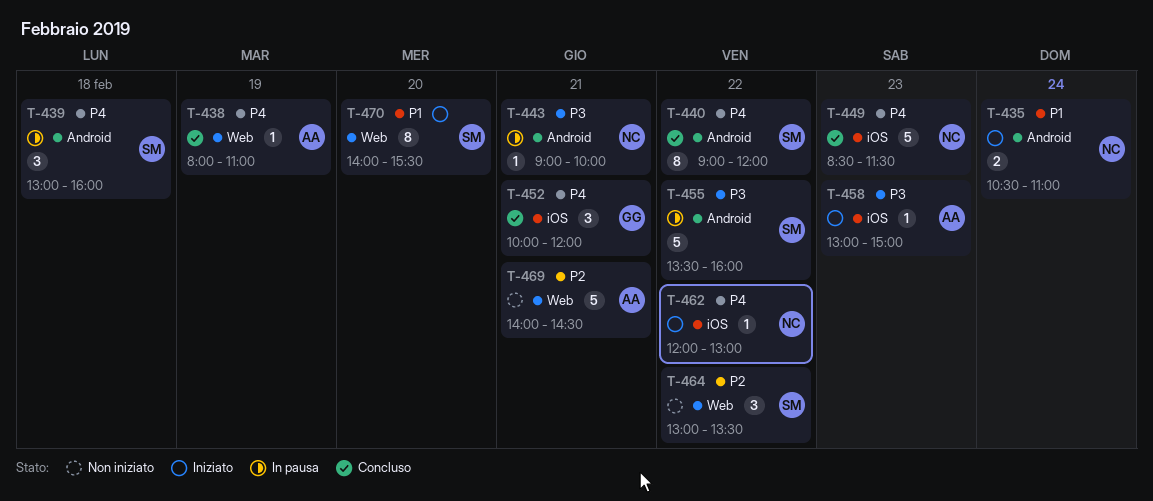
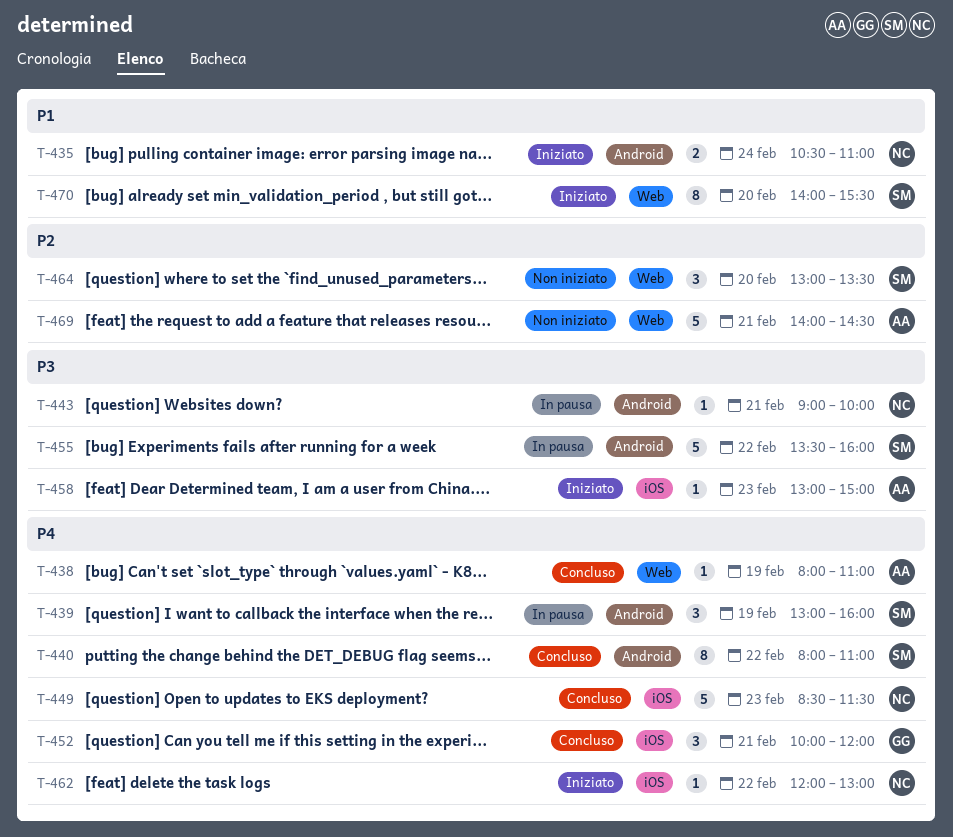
T-439, day: Feb 18 -> Feb 19
T-440, begins: 09:00 -> 08:00
T-440, ends: 12:00 -> 11:00
T-464, day: Feb 22 -> Feb 20

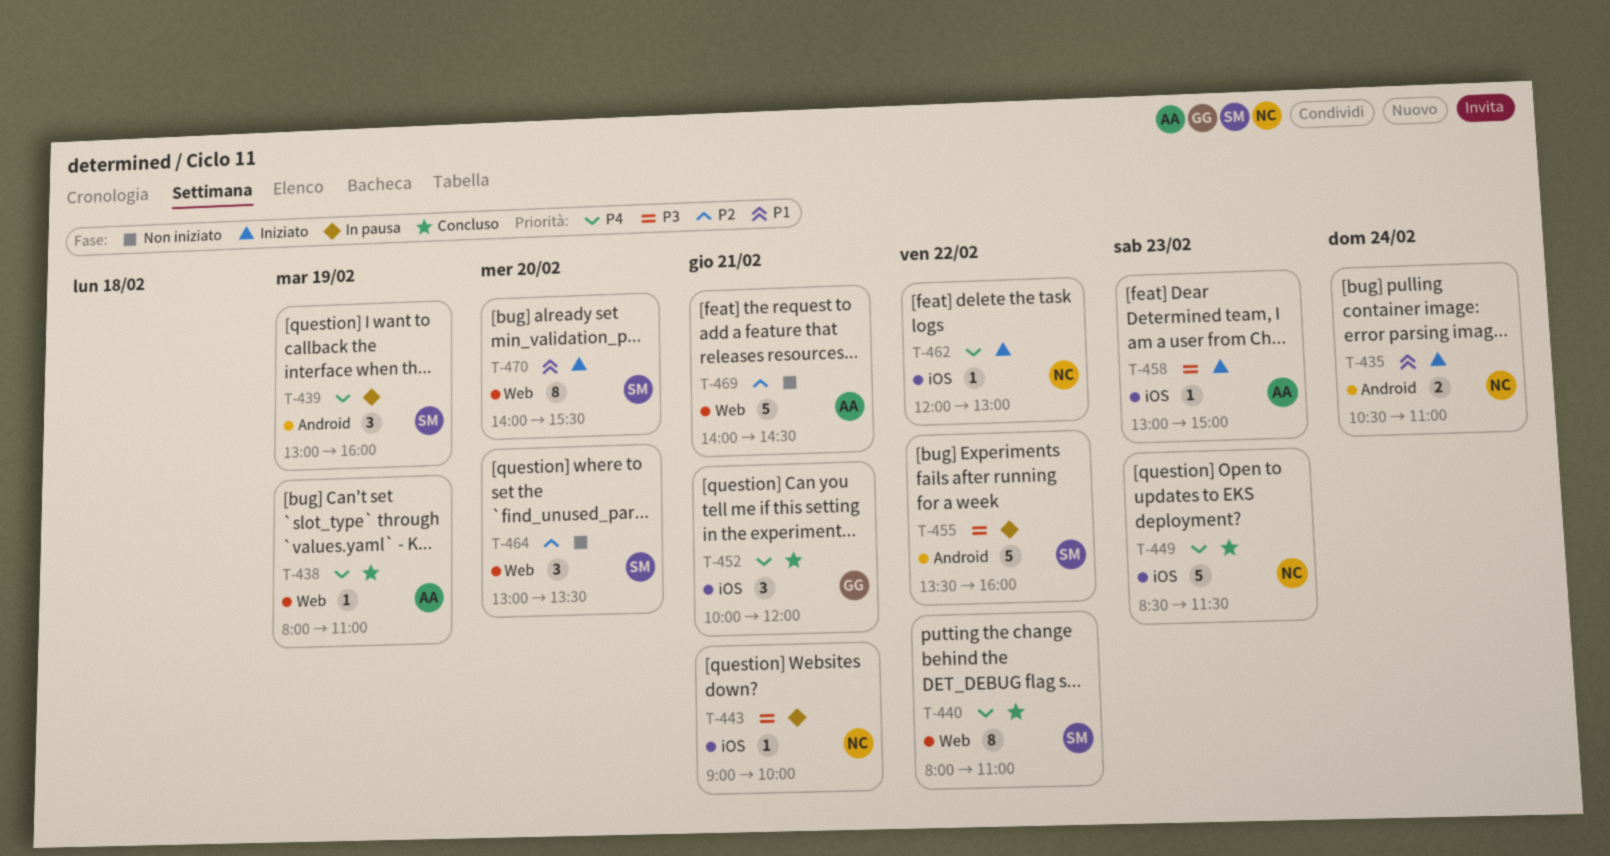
T-440, label: Android -> Web
T-443, label: Android -> iOS

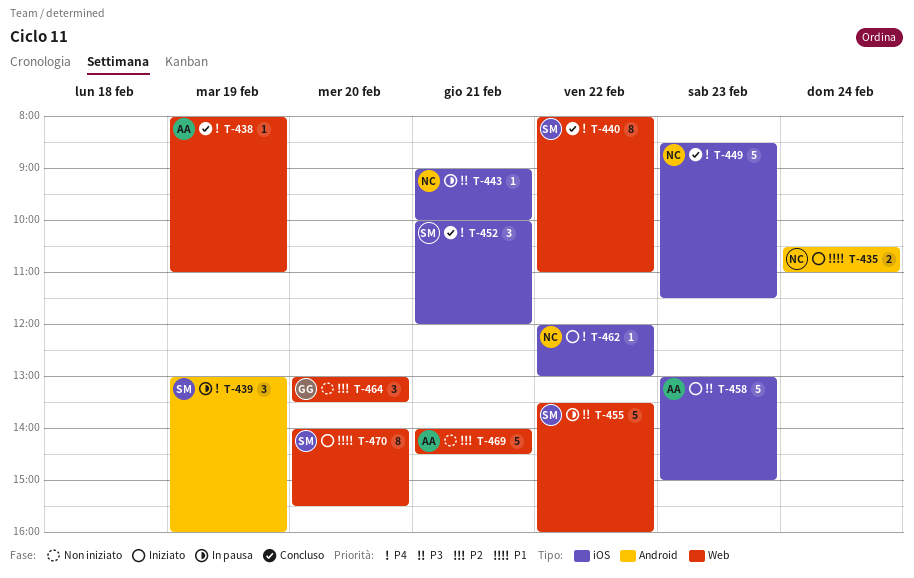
T-452, owner: GG -> SM
T-455, label: Android -> Web
T-458, estimate: 1 -> 5
T-464, owner: SM -> GG

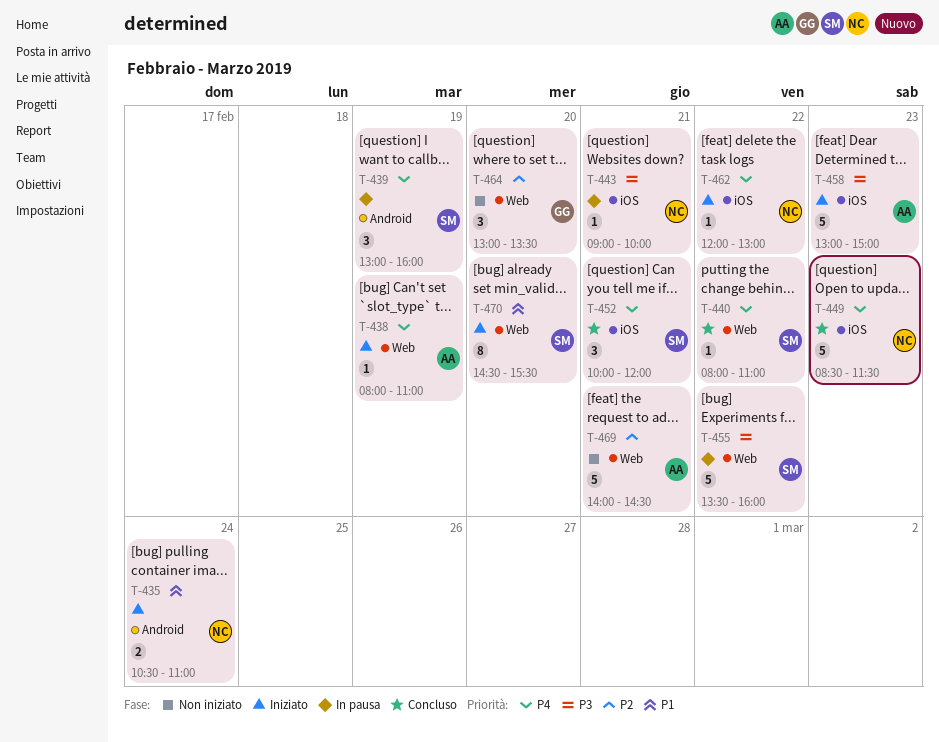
T-438, status: Concluso -> Iniziato
T-440, estimate: 8 -> 1
T-470, begins: 14:00 -> 14:30

